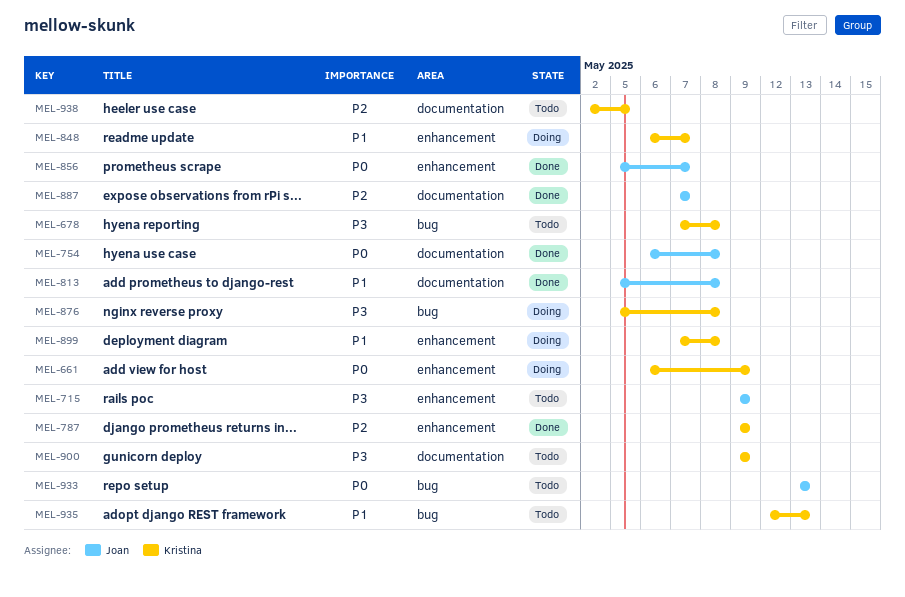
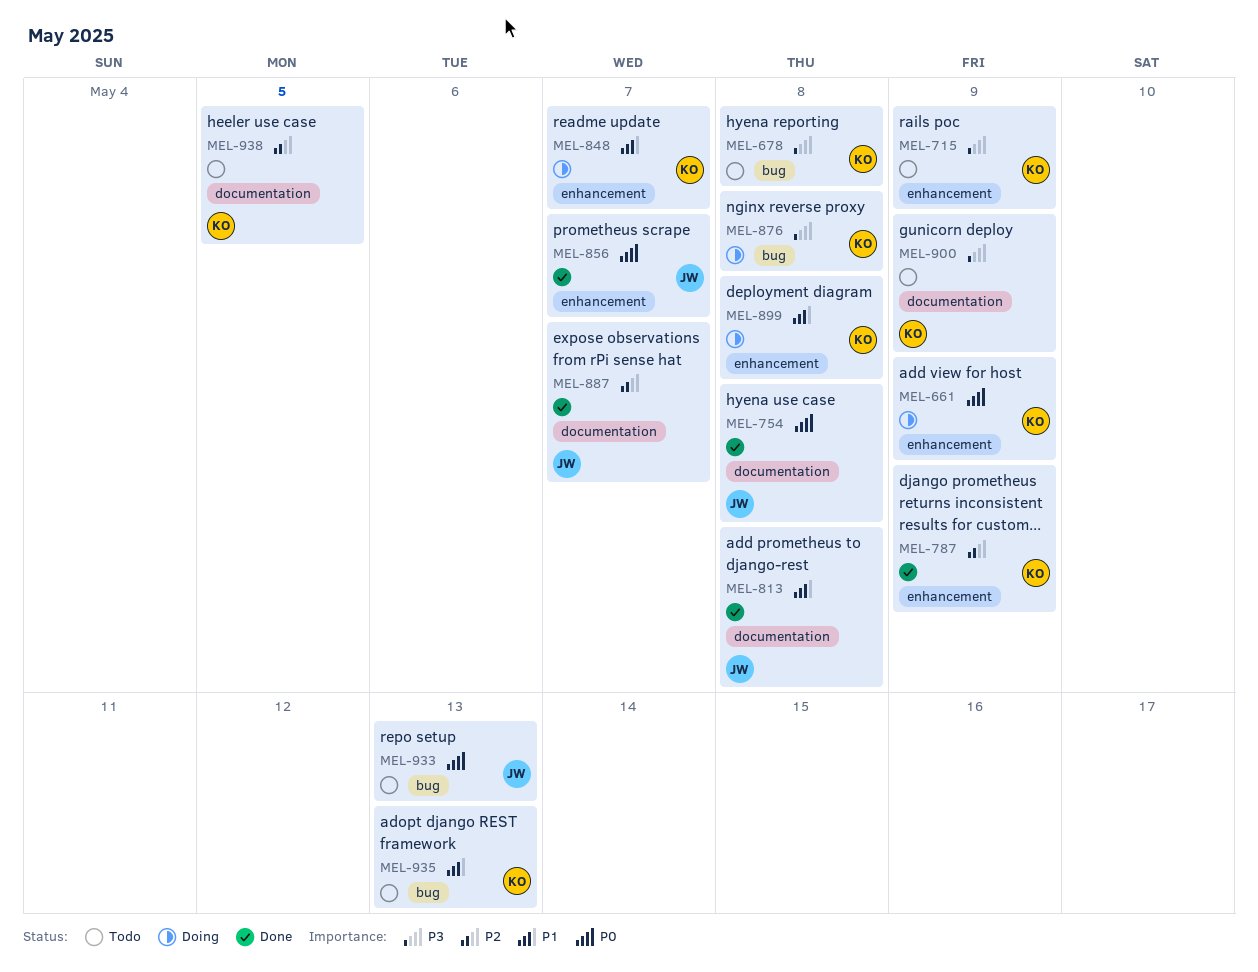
MEL-715, owner: Joan -> Kristina

